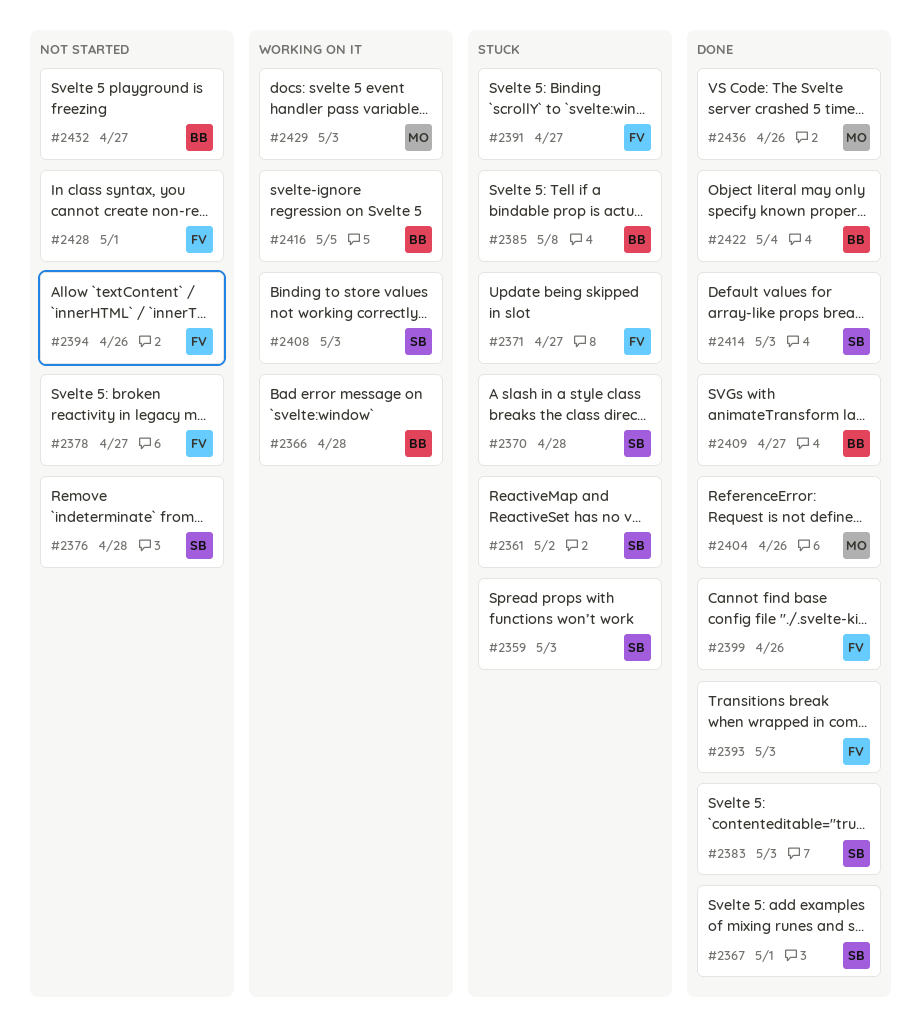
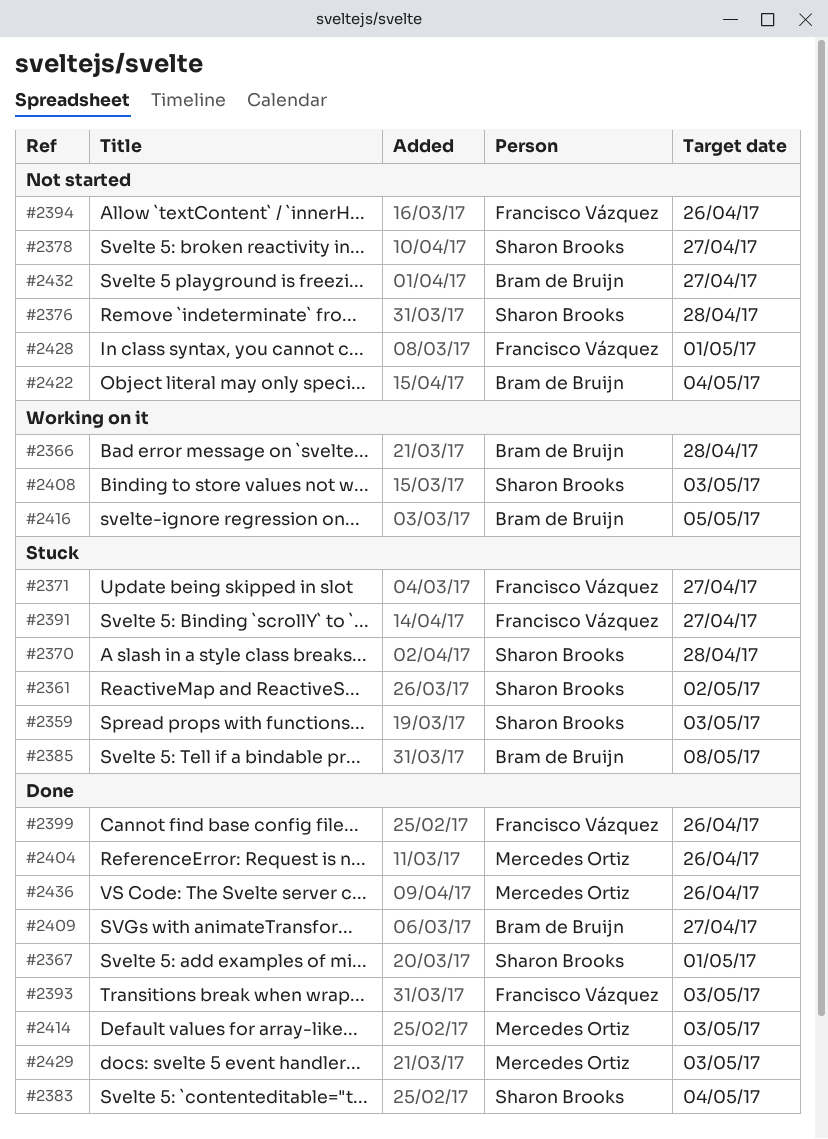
#2378, owner: Francisco Vázquez -> Sharon Brooks
#2383, due: May 3 -> May 4
#2414, owner: Sharon Brooks -> Mercedes Ortiz
#2422, status: Done -> Not started
#2429, status: Working on it -> Done

